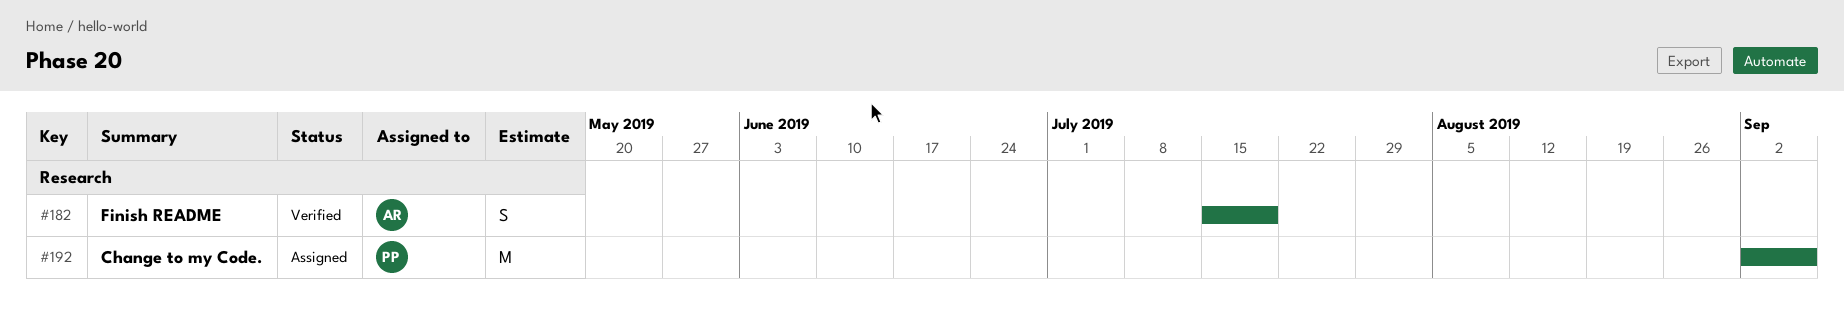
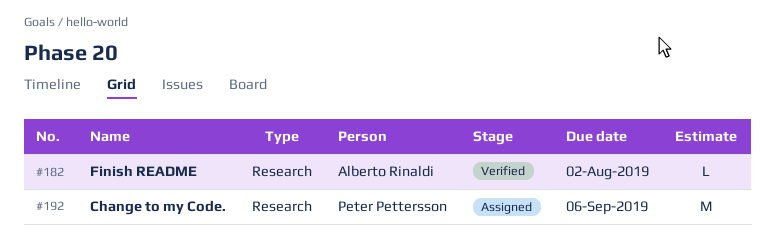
#182, estimate: S -> L
#182, due: Jul 19 -> Aug 2

